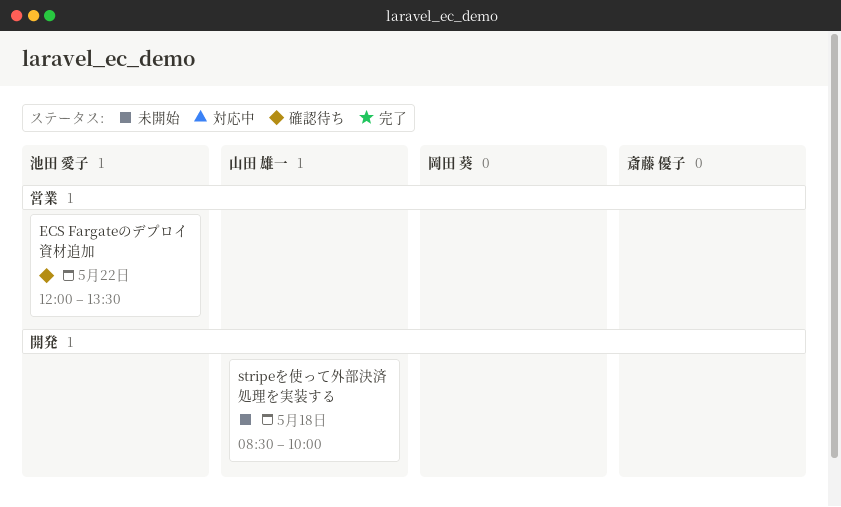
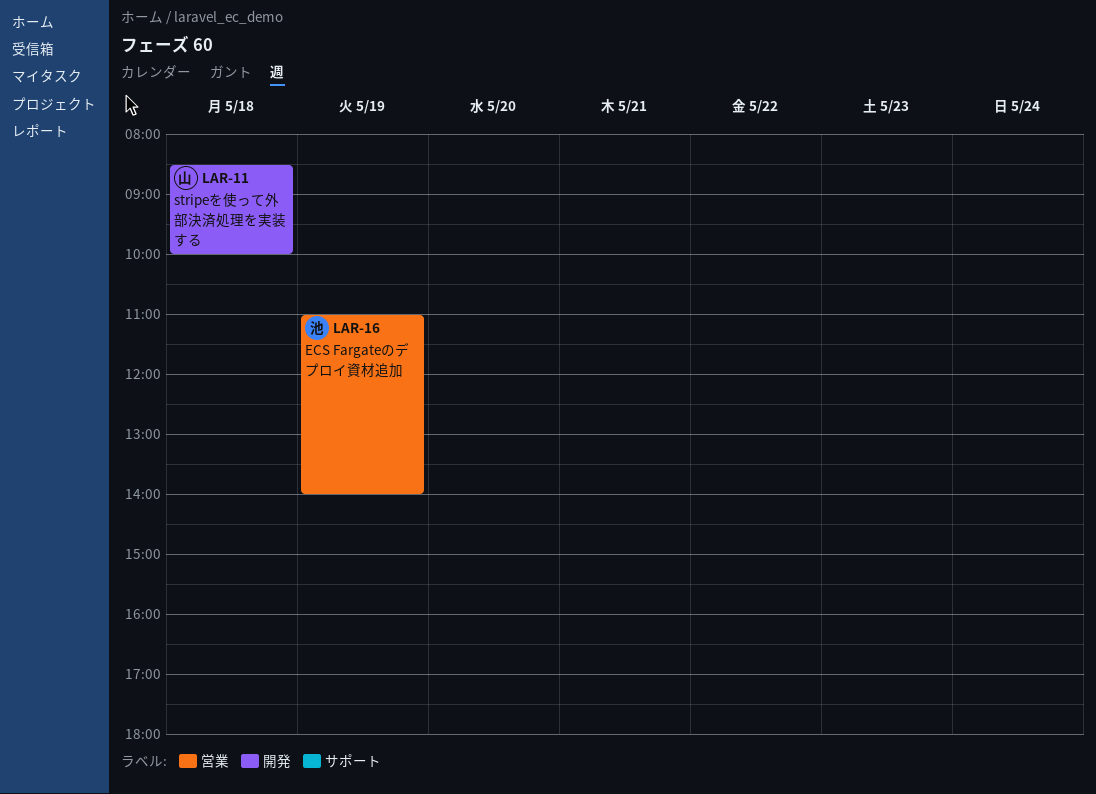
ECS Fargateのデプロイ資材追加, day: May 22 -> May 19
ECS Fargateのデプロイ資材追加, begins: 12:00 -> 11:00
ECS Fargateのデプロイ資材追加, ends: 13:30 -> 14:00

